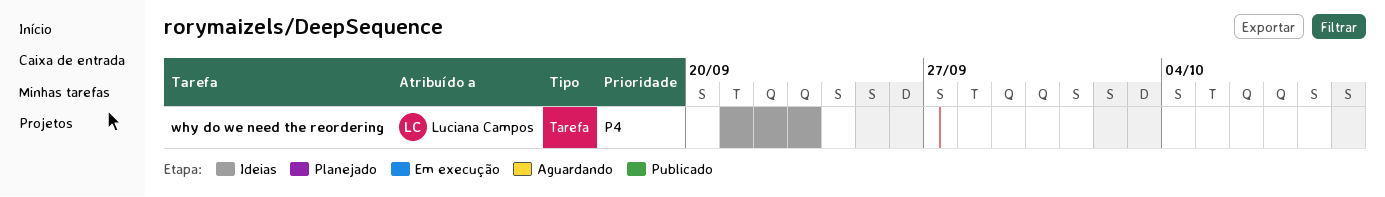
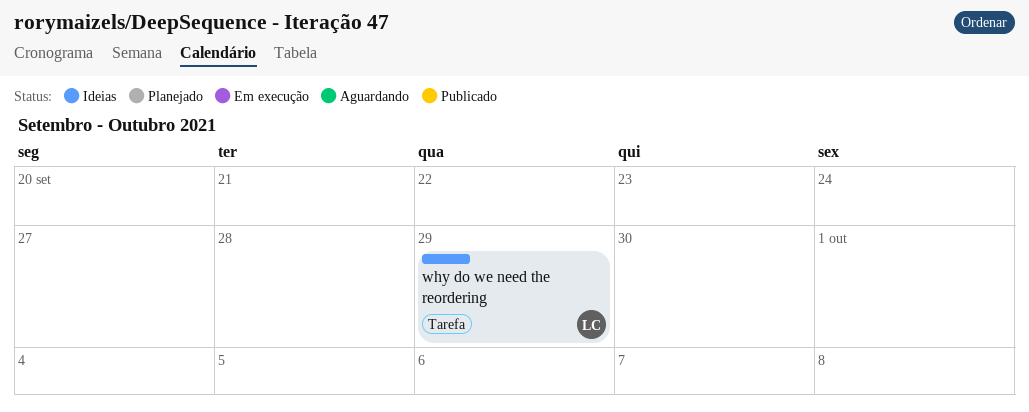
why do we need the reordering, due: Sep 23 -> Sep 29

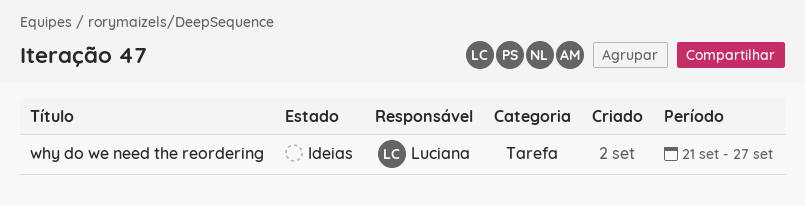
why do we need the reordering, due: Sep 29 -> Sep 27

